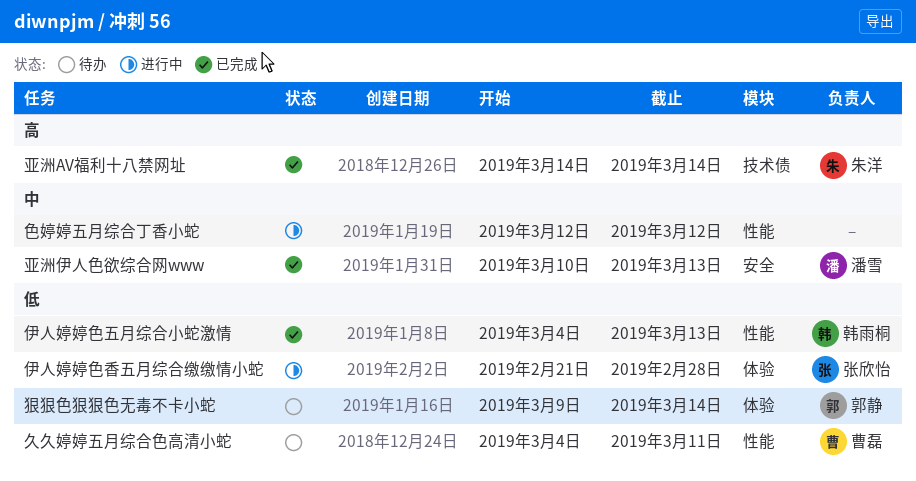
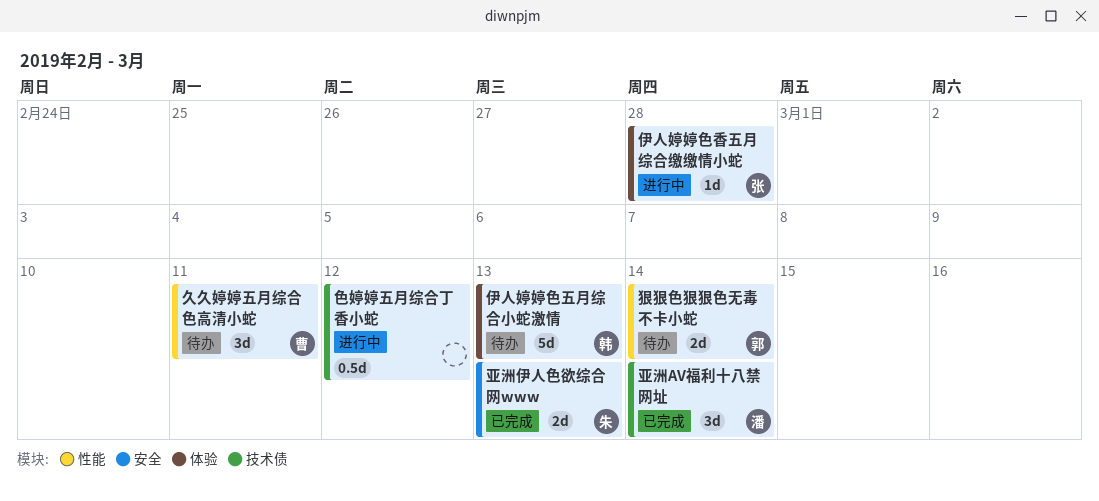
亚洲AV福利十八禁网址, owner: 朱洋 -> 潘雪
亚洲伊人色欲综合网www, owner: 潘雪 -> 朱洋
伊人婷婷色五月综合小蛇激情, status: 已完成 -> 待办
伊人婷婷色五月综合小蛇激情, label: 性能 -> 体验
狠狠色狠狠色无毒不卡小蛇, label: 体验 -> 性能
色婷婷五月综合丁香小蛇, label: 性能 -> 技术债

